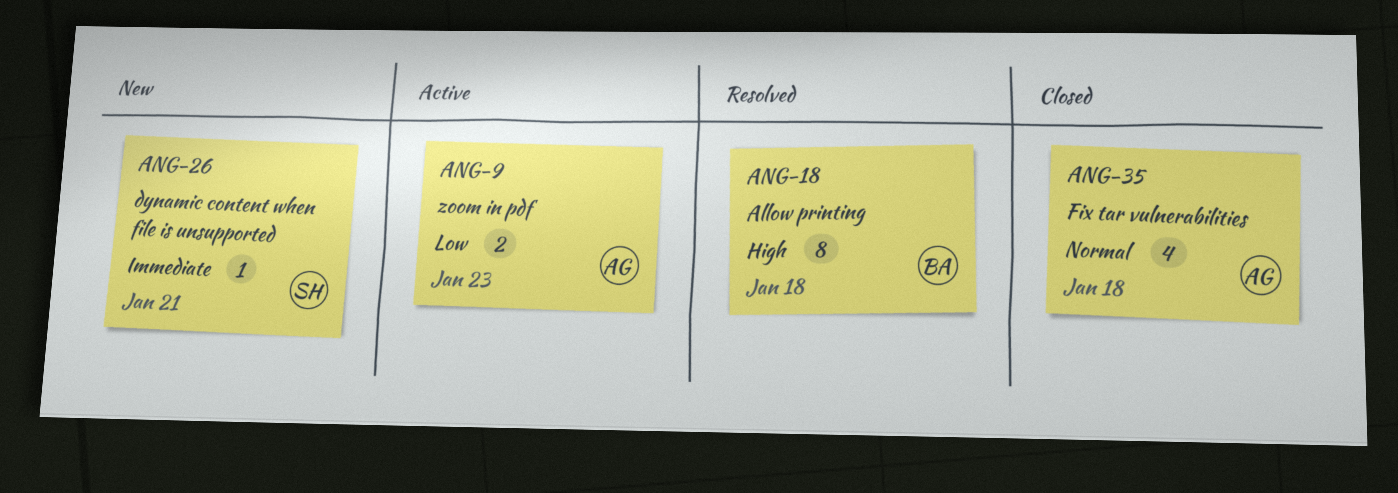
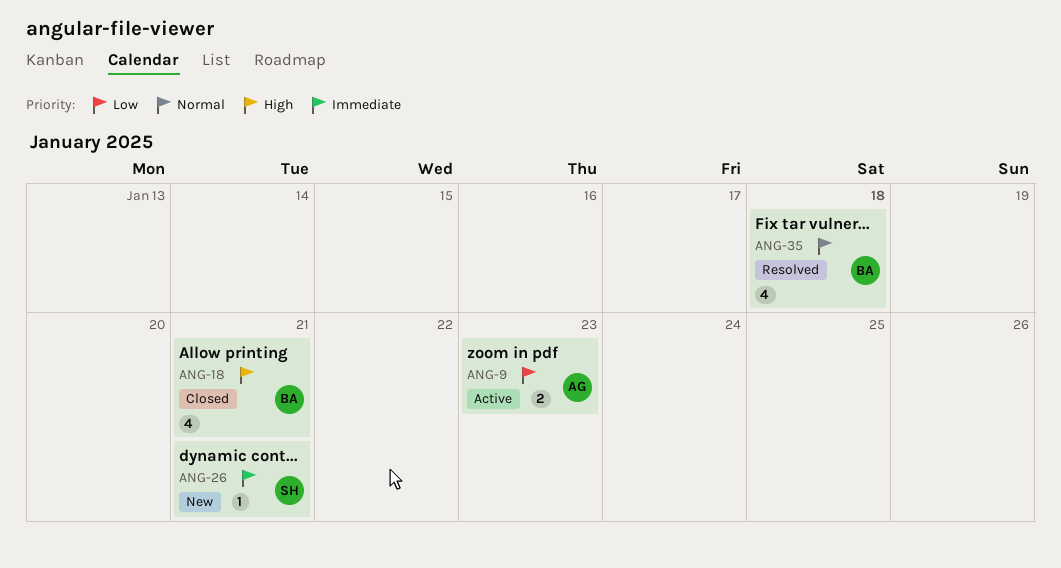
ANG-18, status: Resolved -> Closed
ANG-18, estimate: 8 -> 4
ANG-18, due: Jan 18 -> Jan 21
ANG-35, status: Closed -> Resolved
ANG-35, owner: AG -> BA

